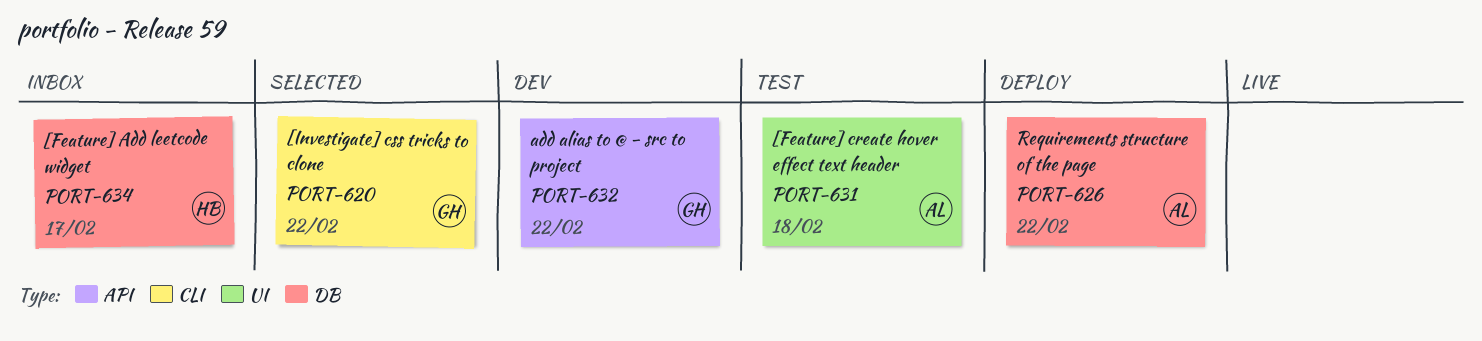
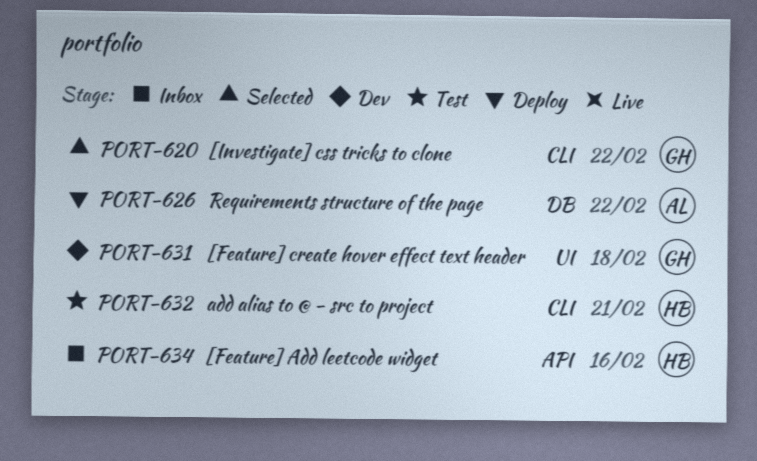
PORT-631, status: Test -> Dev
PORT-631, owner: AL -> GH
PORT-632, status: Dev -> Test
PORT-632, owner: GH -> HB
PORT-632, label: API -> CLI
PORT-632, due: Feb 22 -> Feb 21
PORT-634, label: DB -> API
PORT-634, due: Feb 17 -> Feb 16

